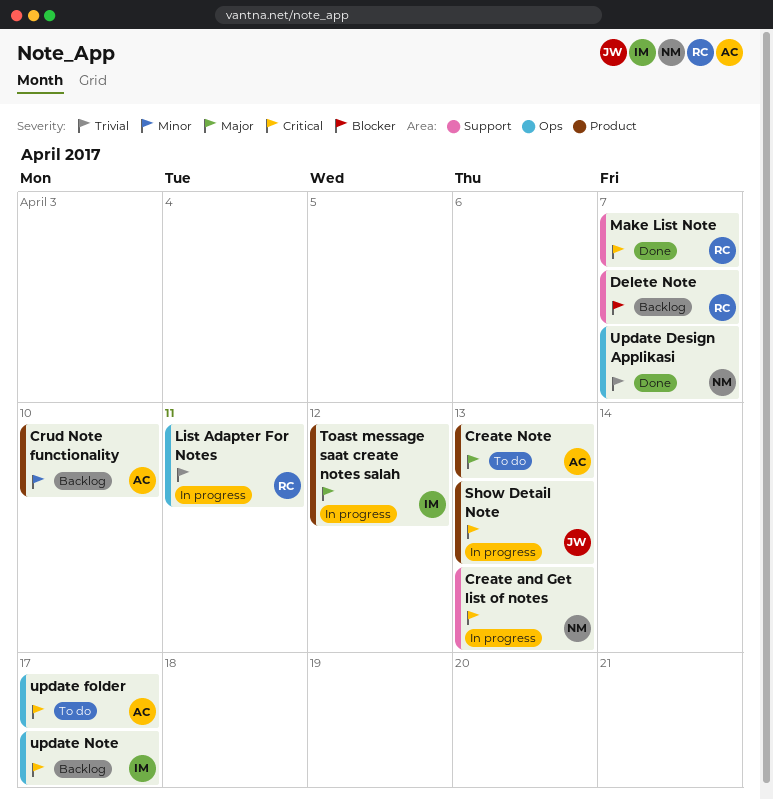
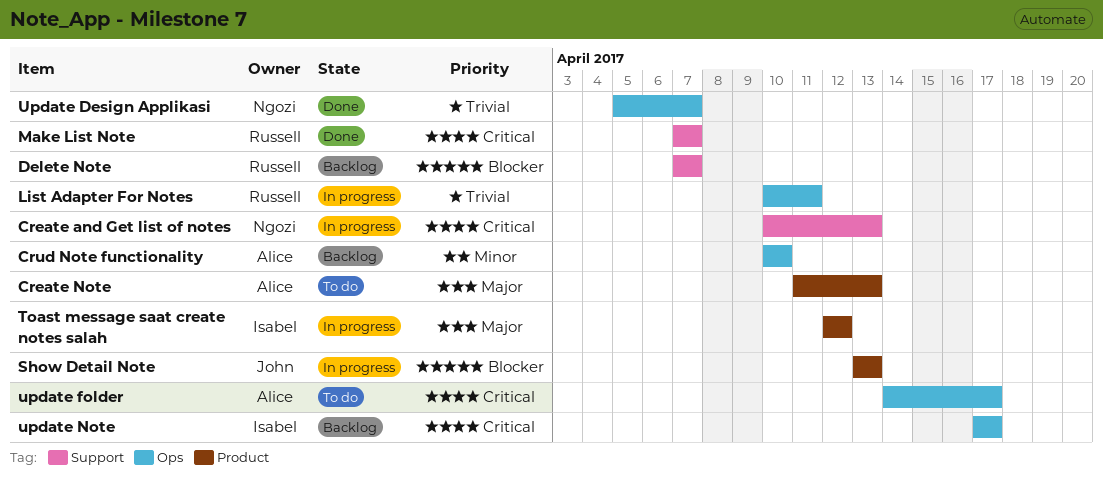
Crud Note functionality, label: Product -> Ops
Show Detail Note, priority: Critical -> Blocker

